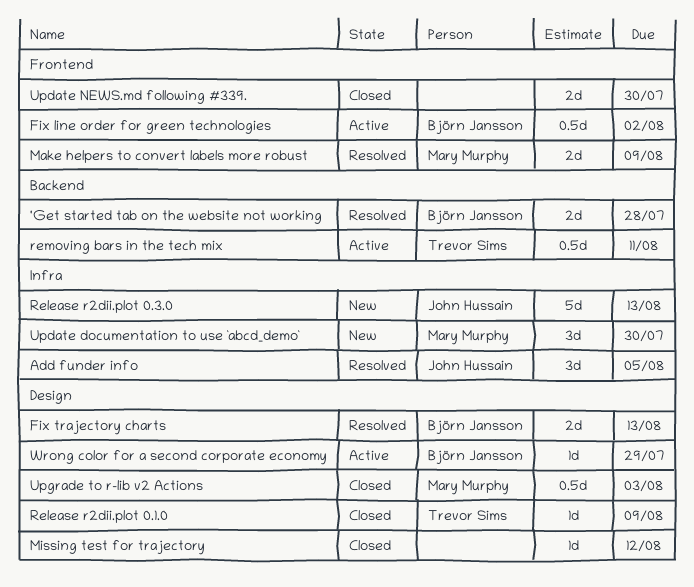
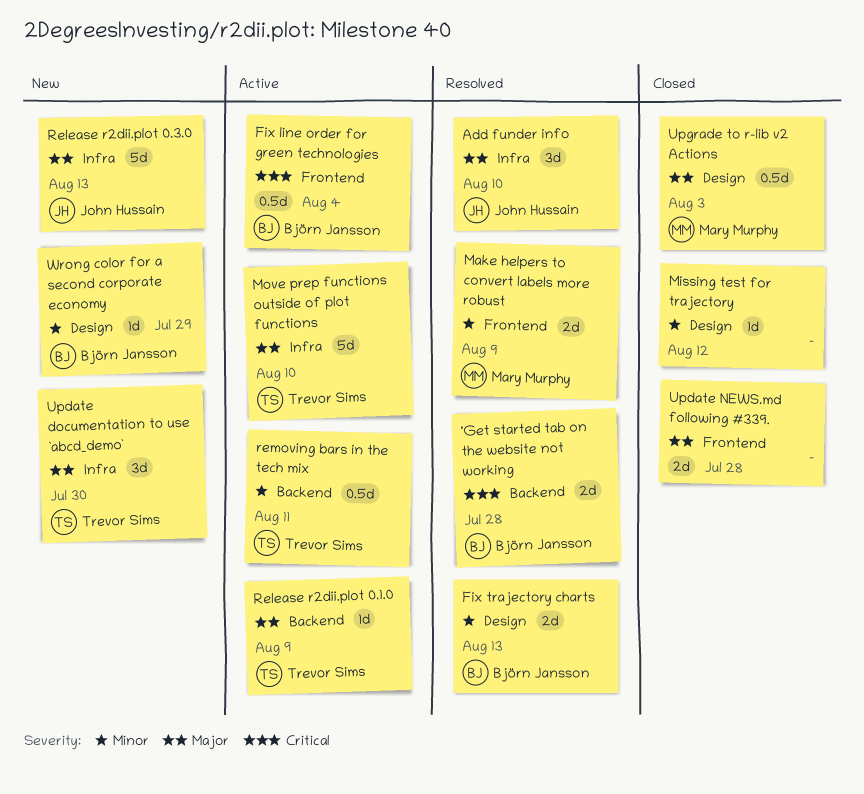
Add funder info, due: Aug 5 -> Aug 10
Fix line order for green technologies, due: Aug 2 -> Aug 4
Move prep functions outside of plot functions: none -> present
Release r2dii.plot 0.1.0, status: Closed -> Active
Release r2dii.plot 0.1.0, label: Design -> Backend
Update documentation to use `abcd_demo`, owner: Mary Murphy -> Trevor Sims
Update NEWS.md following #339., due: Jul 30 -> Jul 28
Wrong color for a second corporate economy, status: Active -> New

